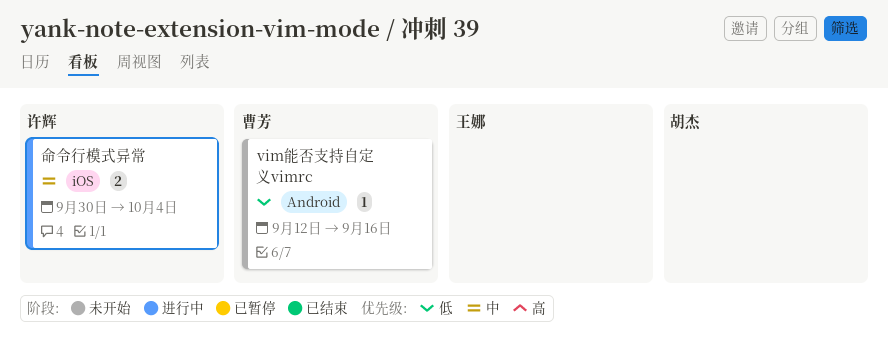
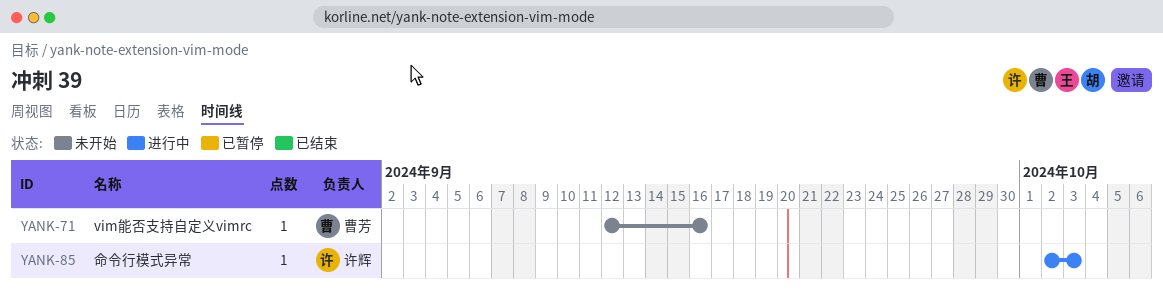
命令行模式异常, estimate: 2 -> 1
命令行模式异常, start: Sep 30 -> Oct 2
命令行模式异常, due: Oct 4 -> Oct 3

